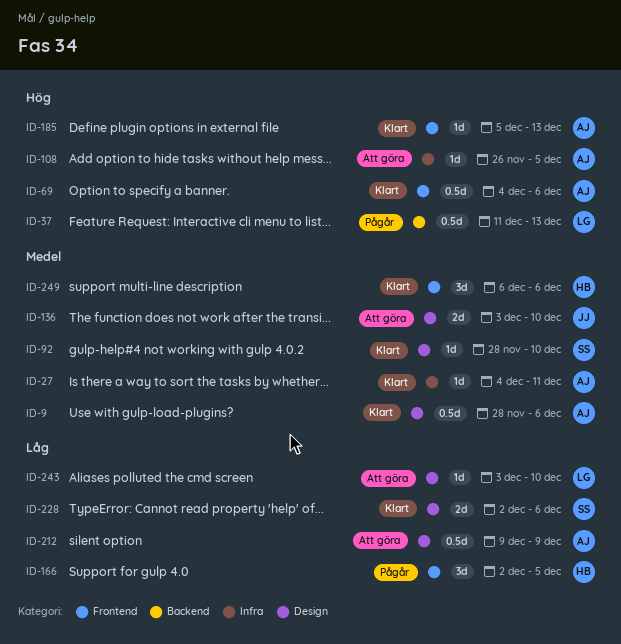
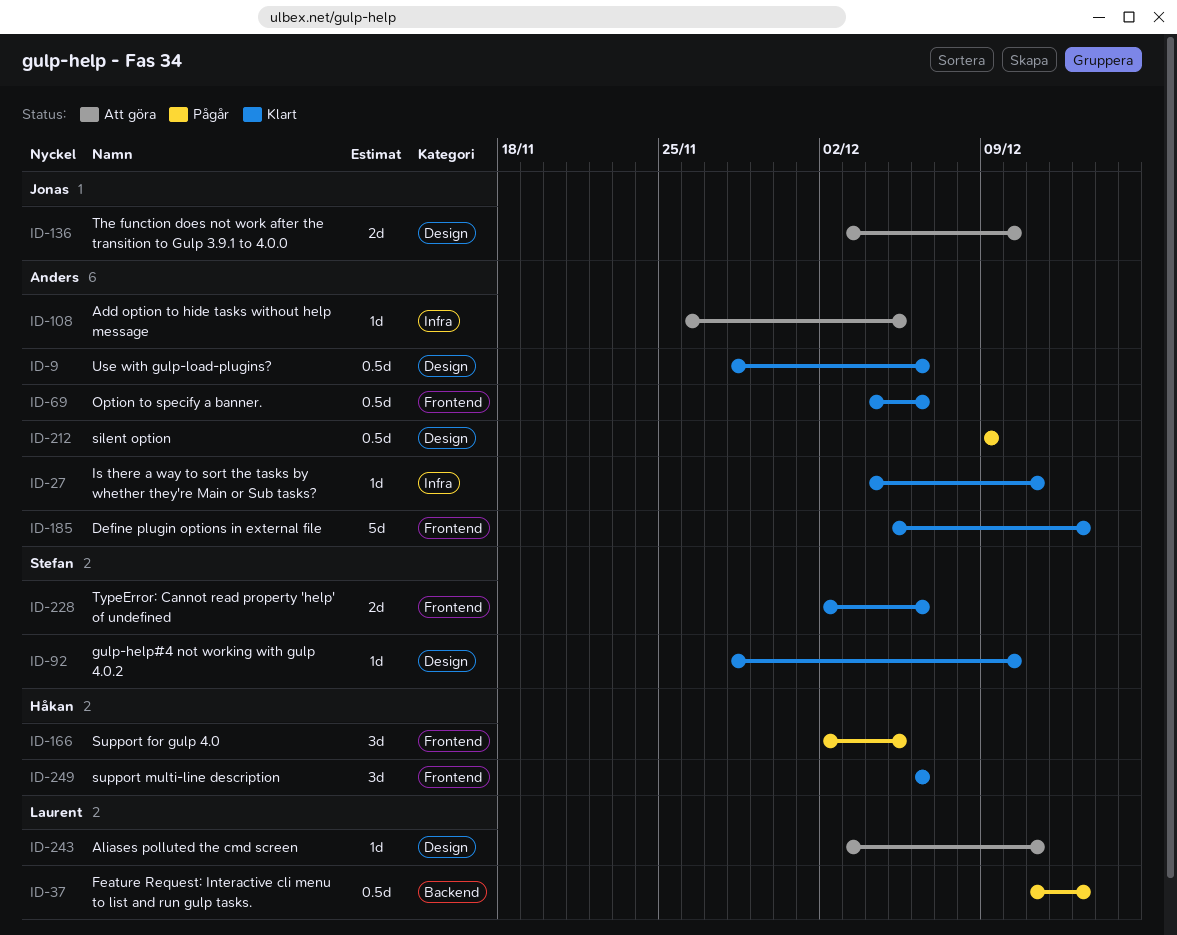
ID-185, estimate: 1d -> 5d
ID-212, status: Att göra -> Pågår
ID-228, label: Design -> Frontend
ID-243, due: Dec 10 -> Dec 11

